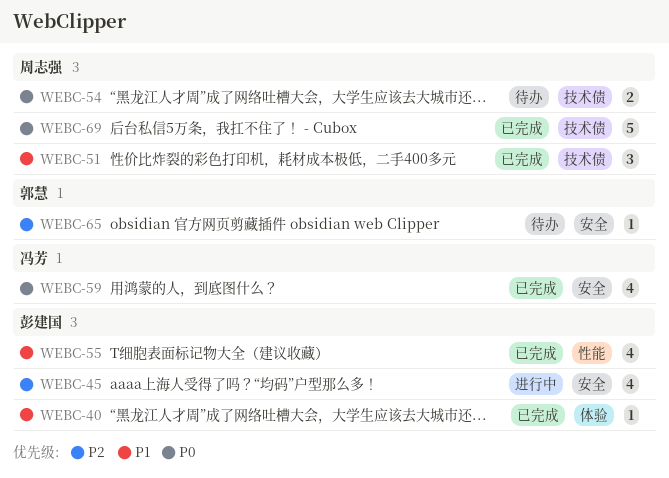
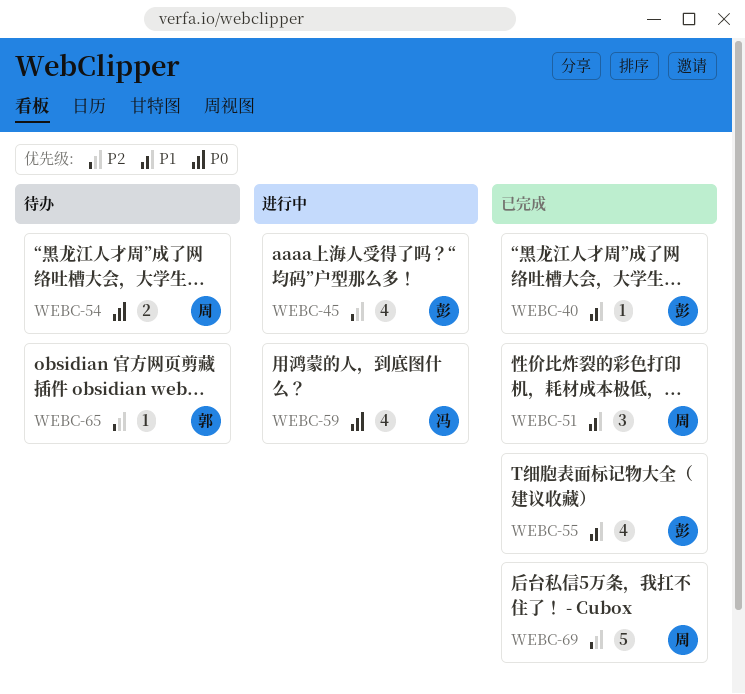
WEBC-59, status: 已完成 -> 进行中
WEBC-69, priority: P0 -> P2

